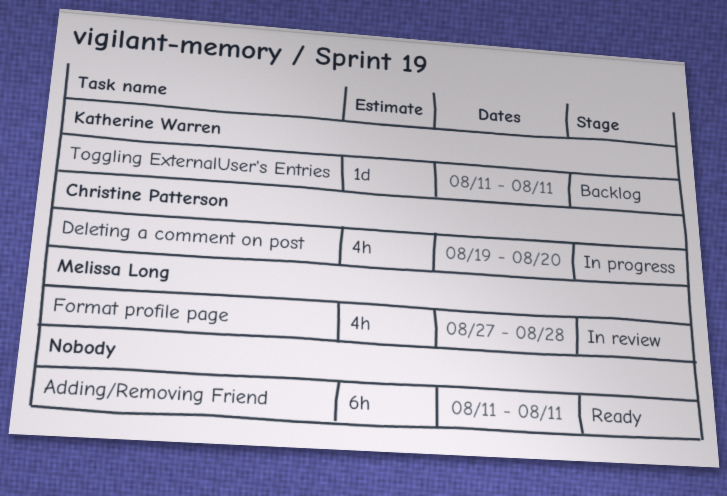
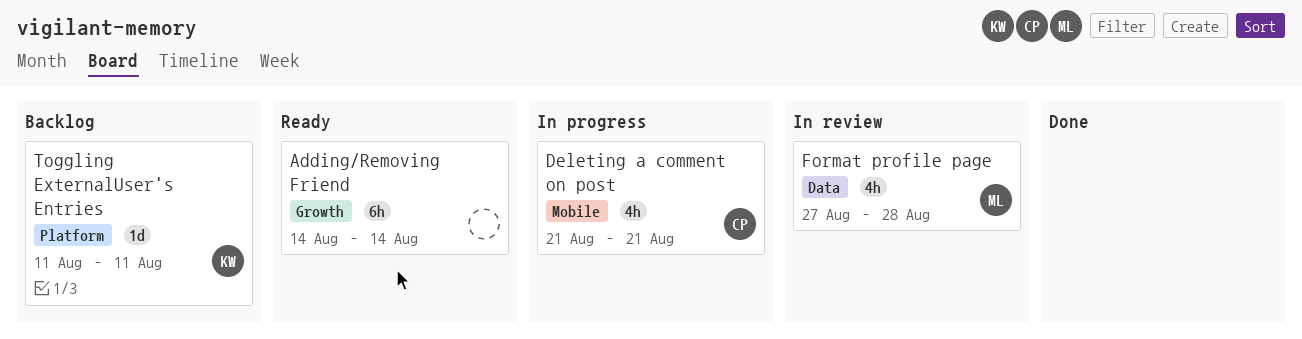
Adding/Removing Friend, start: Aug 11 -> Aug 14
Adding/Removing Friend, due: Aug 11 -> Aug 14
Deleting a comment on post, start: Aug 19 -> Aug 21
Deleting a comment on post, due: Aug 20 -> Aug 21

